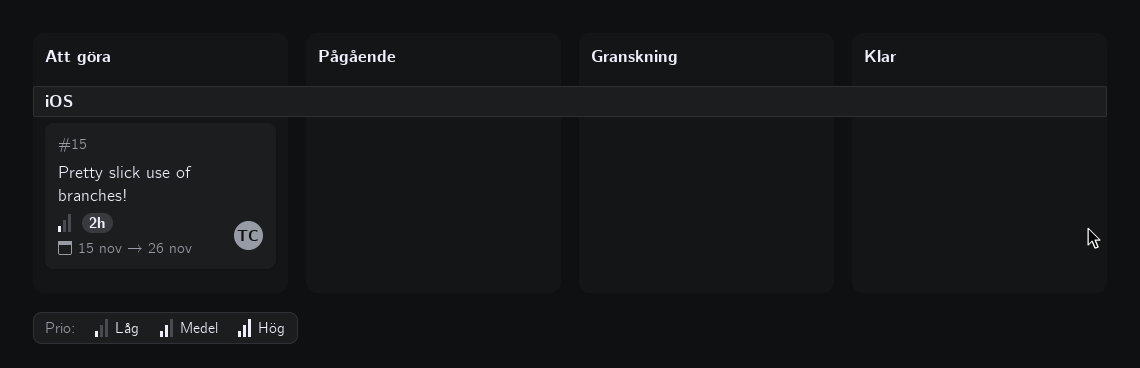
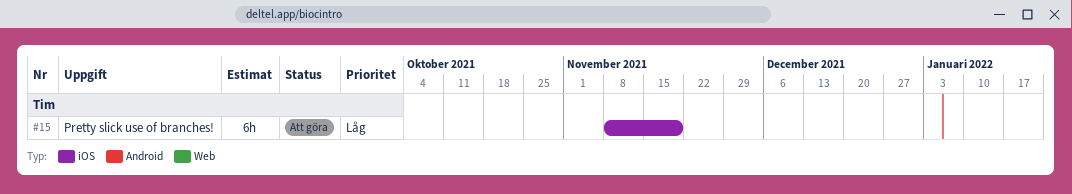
#15, estimate: 2h -> 6h
#15, start: Nov 15 -> Nov 8
#15, due: Nov 26 -> Nov 19

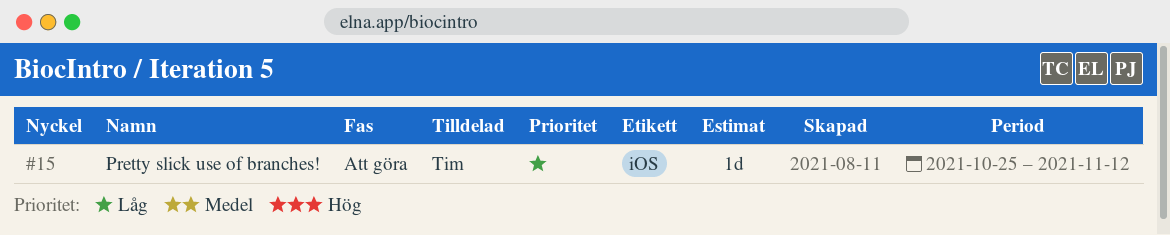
#15, estimate: 6h -> 1d
#15, start: Nov 8 -> Oct 25
#15, due: Nov 19 -> Nov 12

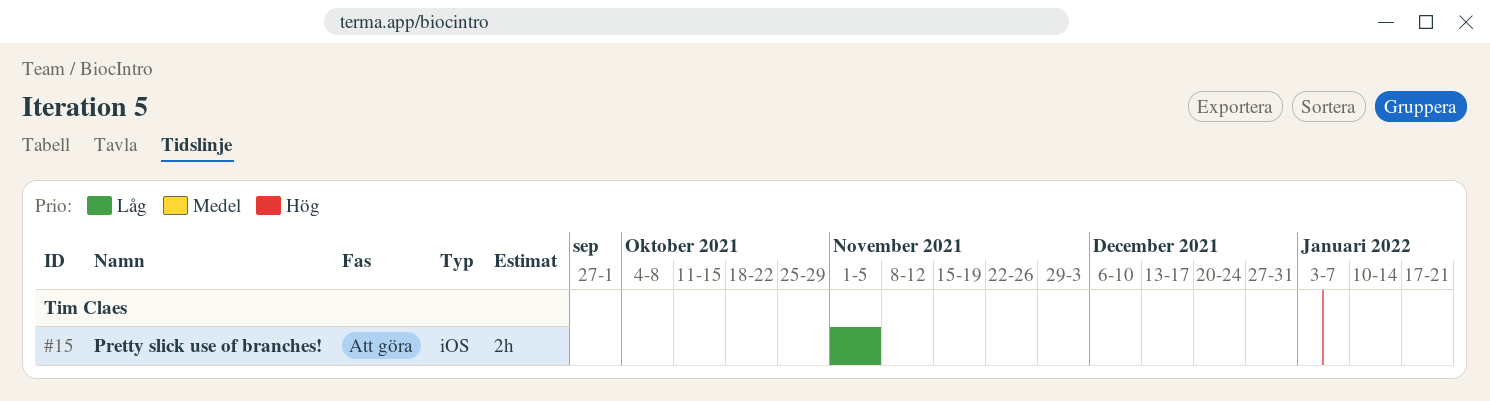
#15, estimate: 1d -> 2h
#15, start: Oct 25 -> Nov 1
#15, due: Nov 12 -> Nov 5

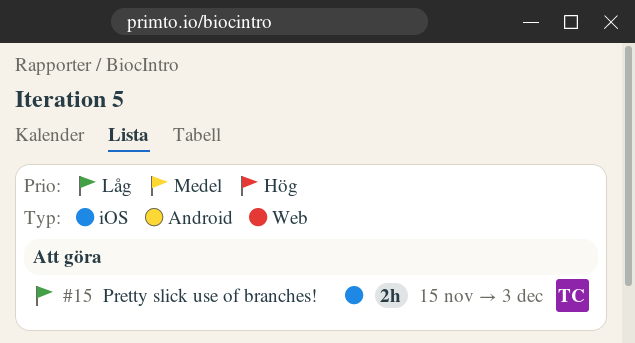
#15, start: Nov 1 -> Nov 15
#15, due: Nov 5 -> Dec 3

